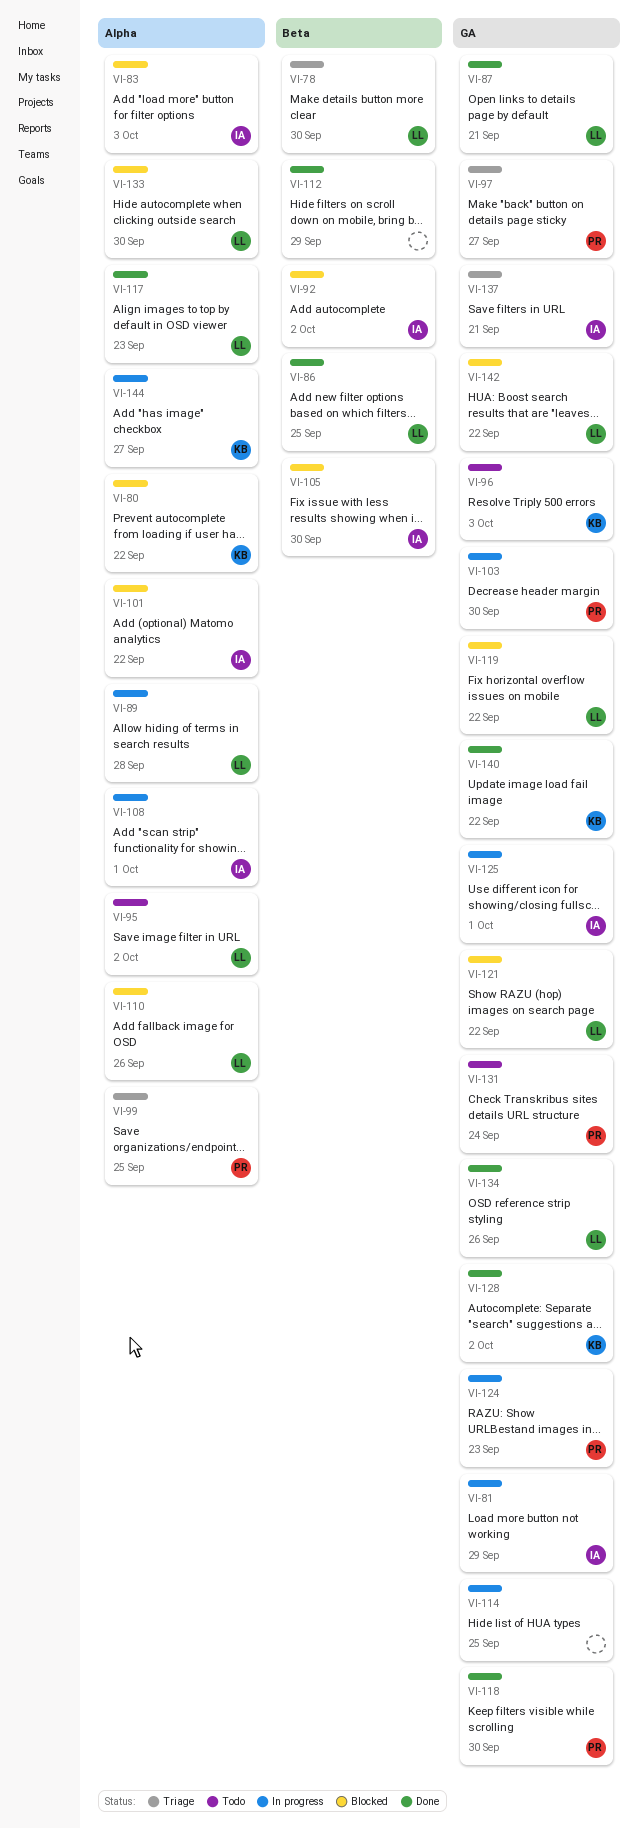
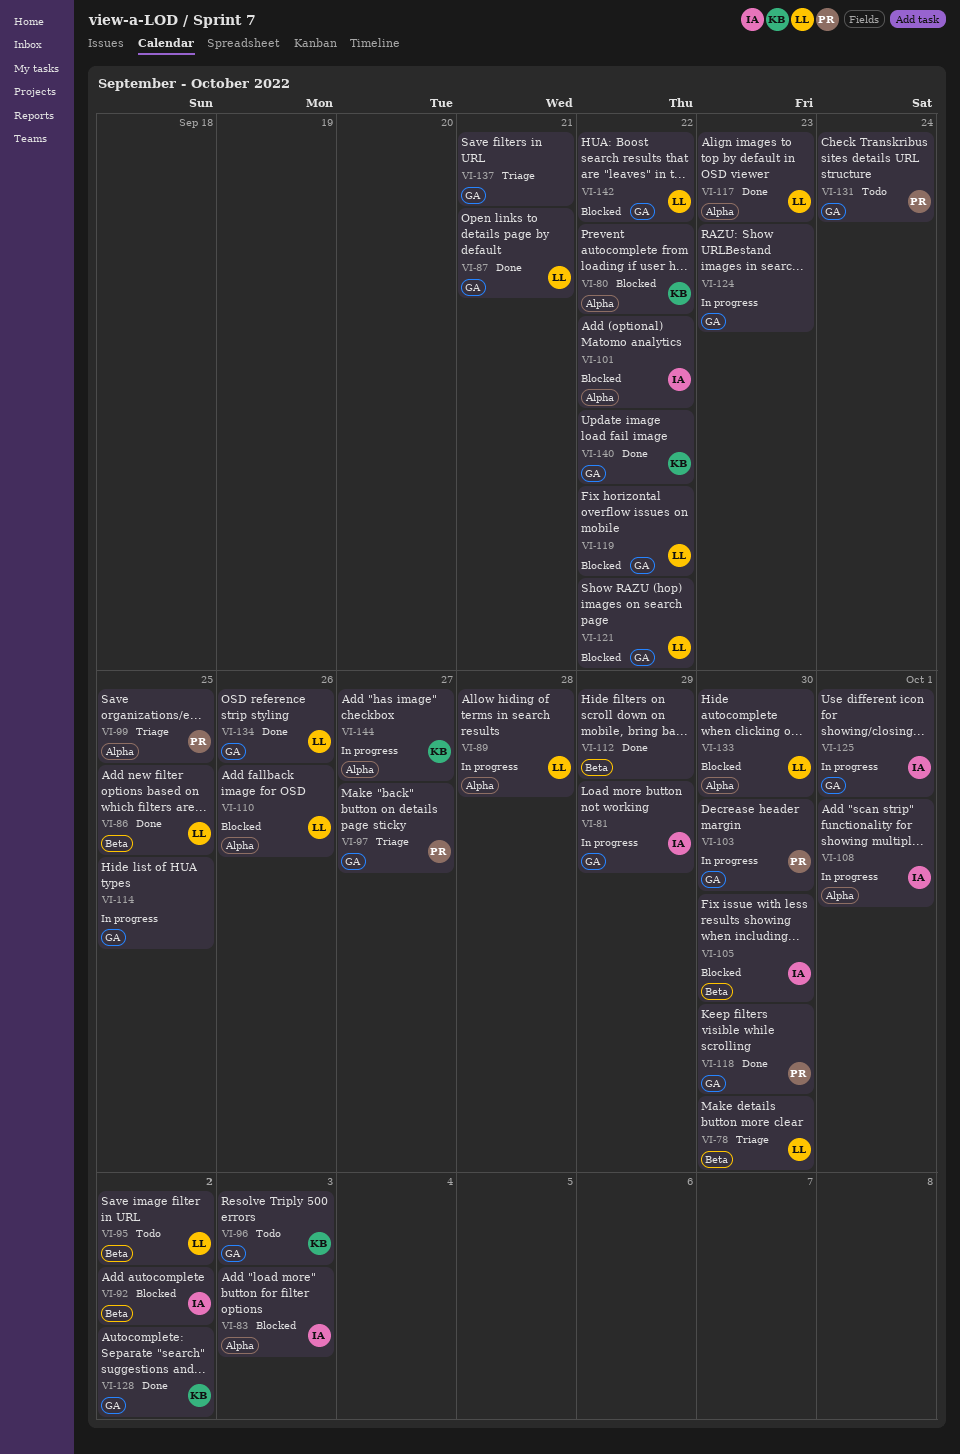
VI-95, label: Alpha -> Beta
VI-124, owner: PR -> none
VI-137, owner: IA -> none

